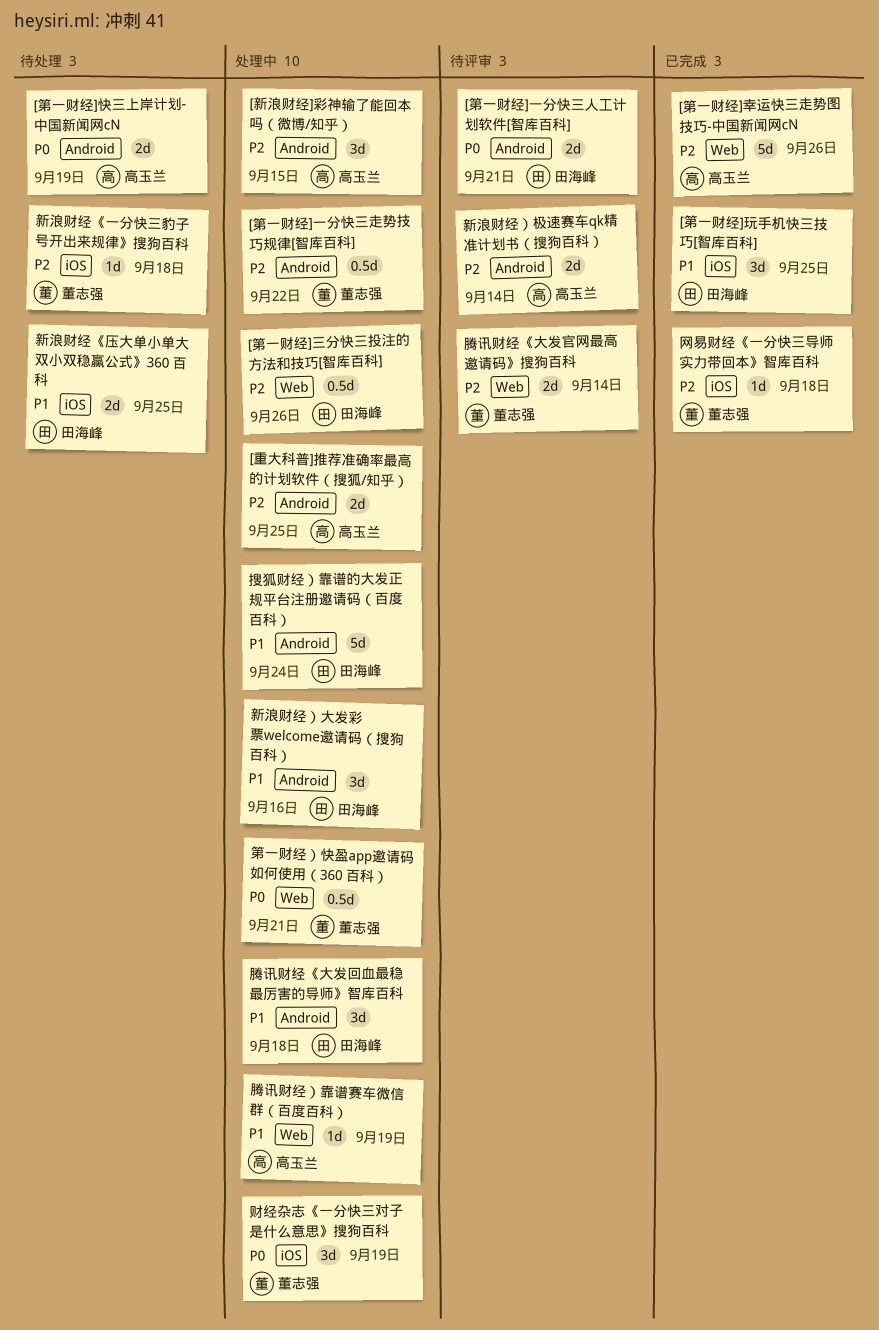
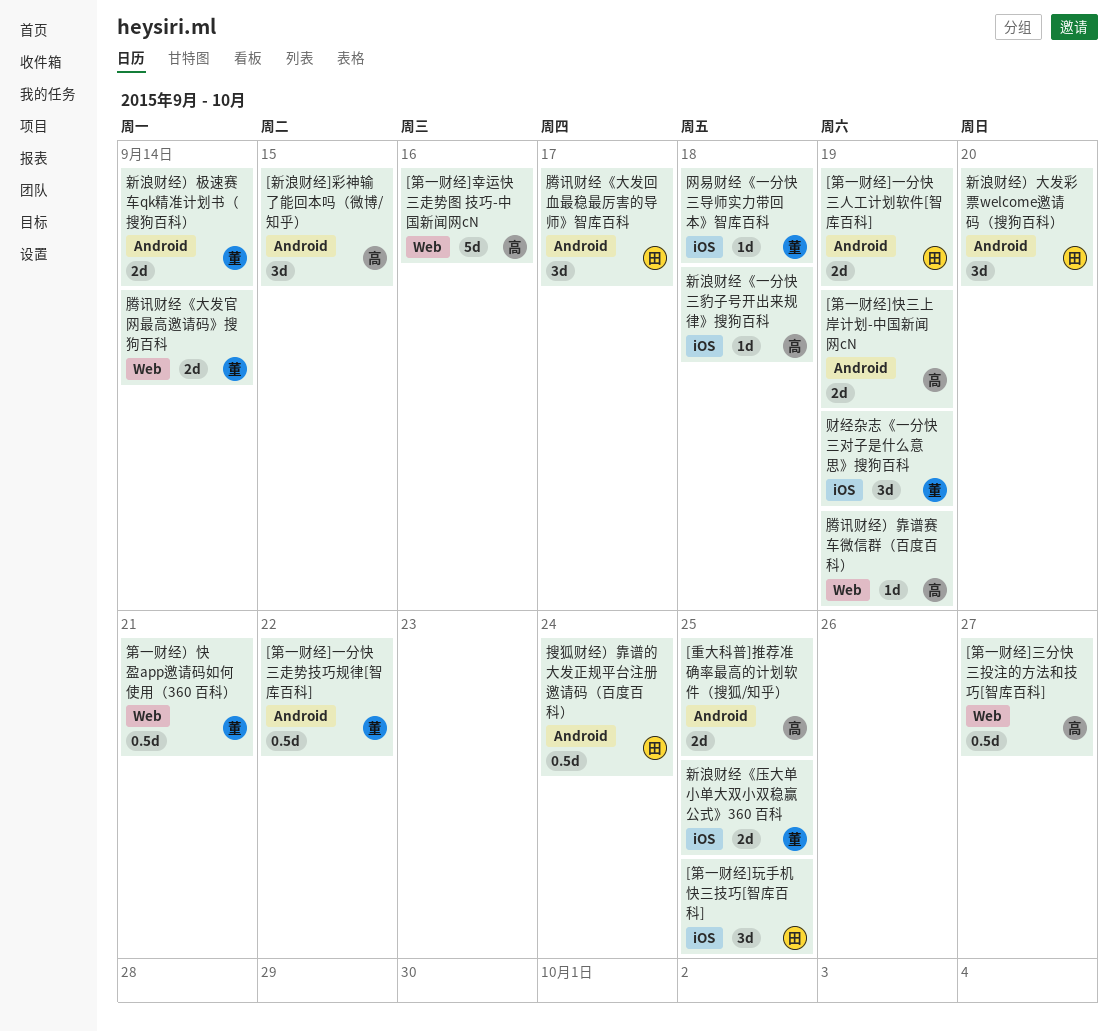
[第一财经]一分快三人工计划软件[智库百科], due: Sep 21 -> Sep 19
[第一财经]三分快三投注的方法和技巧[智库百科], owner: 田海峰 -> 高玉兰
[第一财经]三分快三投注的方法和技巧[智库百科], due: Sep 26 -> Sep 27
[第一财经]幸运快三走势图 技巧-中国新闻网cN, due: Sep 26 -> Sep 16
搜狐财经）靠谱的大发正规平台注册邀请码（百度百科）, estimate: 5d -> 0.5d
新浪财经《一分快三豹子号开出来规律》搜狗百科, owner: 董志强 -> 高玉兰
新浪财经《压大单小单大双小双稳赢公式》360 百科, owner: 田海峰 -> 董志强
新浪财经）大发彩票welcome邀请码（搜狗百科）, due: Sep 16 -> Sep 20
新浪财经）极速赛车qk精准计划书（搜狗百科）, owner: 高玉兰 -> 董志强
腾讯财经《大发回血最稳最厉害的导师》智库百科, due: Sep 18 -> Sep 17

